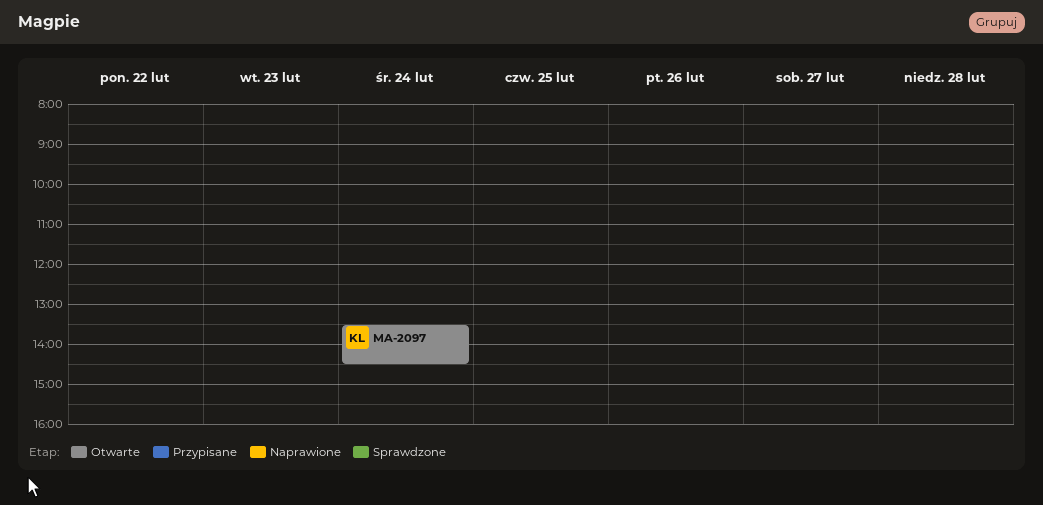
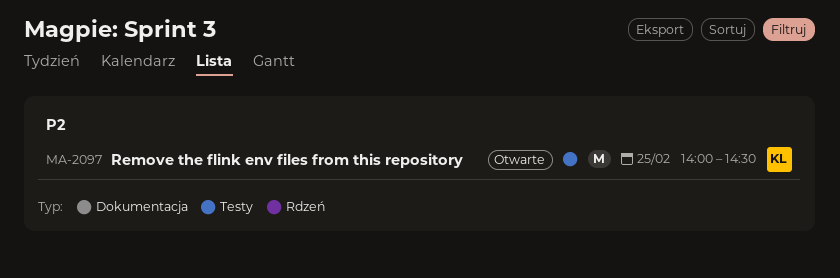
MA-2097, day: Feb 24 -> Feb 25
MA-2097, begins: 13:30 -> 14:00

